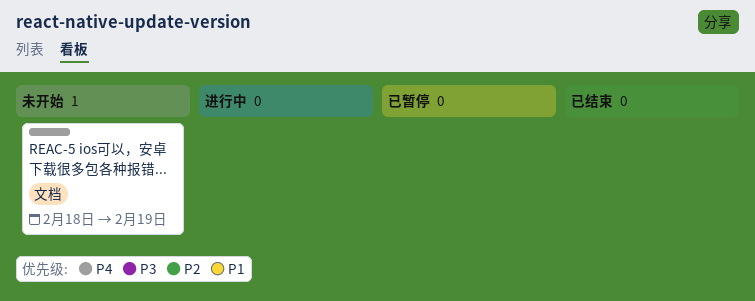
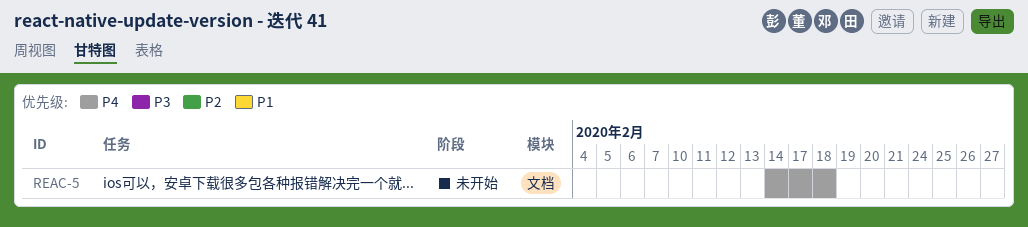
REAC-5, start: Feb 18 -> Feb 14
REAC-5, due: Feb 19 -> Feb 18

